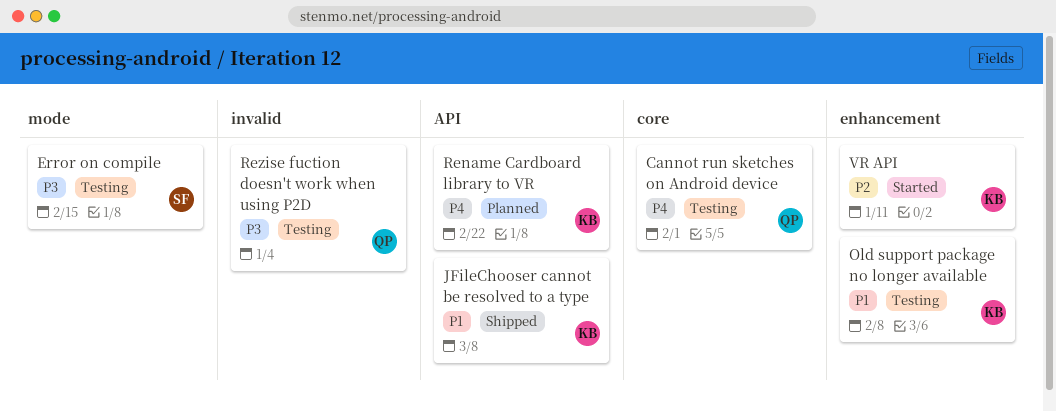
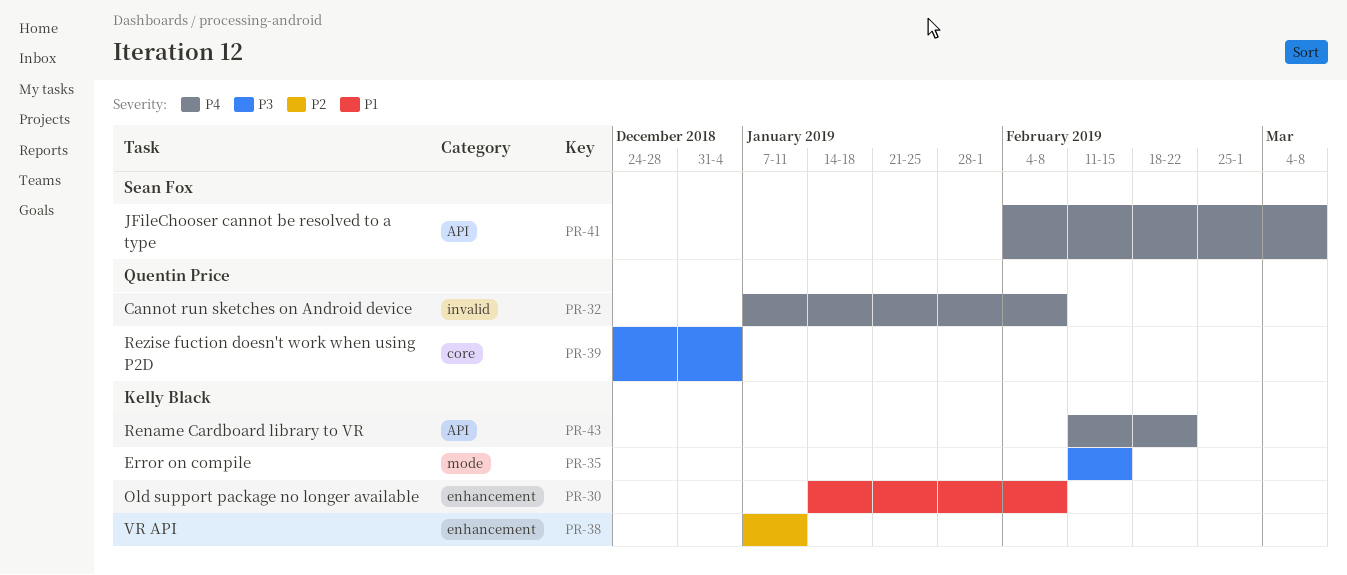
Cannot run sketches on Android device, label: core -> invalid
Cannot run sketches on Android device, due: Feb 1 -> Feb 8
Error on compile, owner: Sean Fox -> Kelly Black
JFileChooser cannot be resolved to a type, owner: Kelly Black -> Sean Fox
JFileChooser cannot be resolved to a type, priority: P1 -> P4
Rezise fuction doesn't work when using P2D, label: invalid -> core

